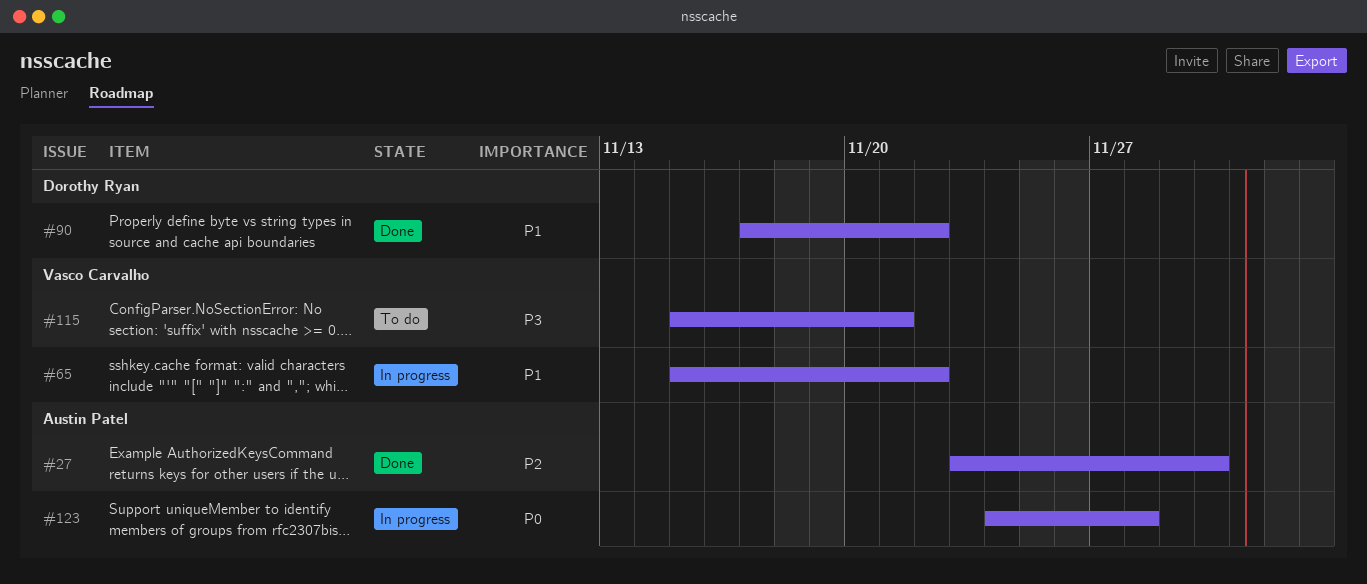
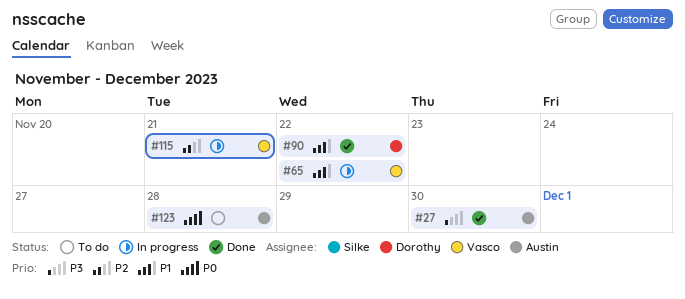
#27, priority: P2 -> P3
#115, status: To do -> In progress
#115, priority: P3 -> P2
#123, status: In progress -> To do

